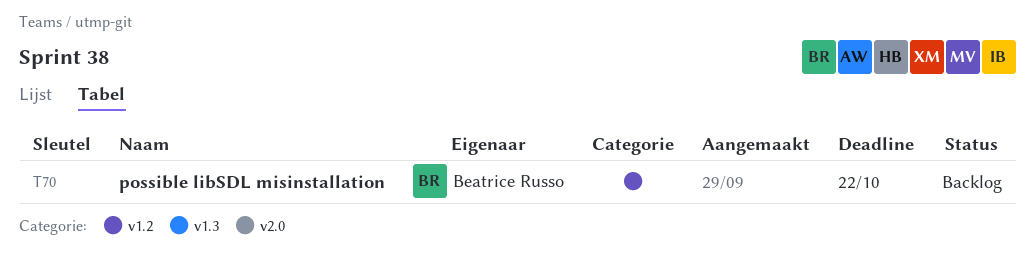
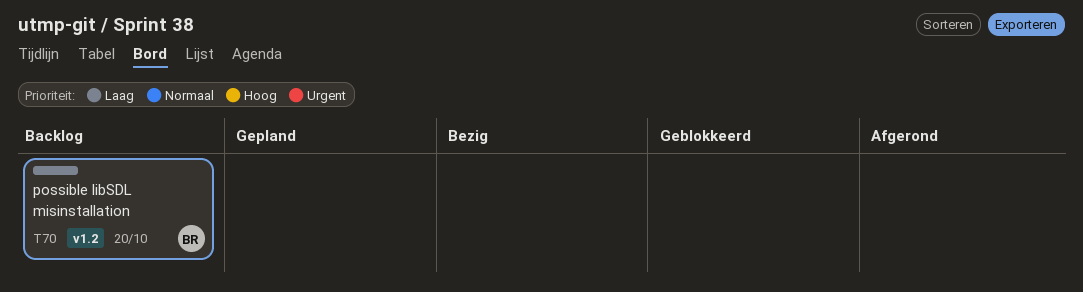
T70, due: Oct 22 -> Oct 20

